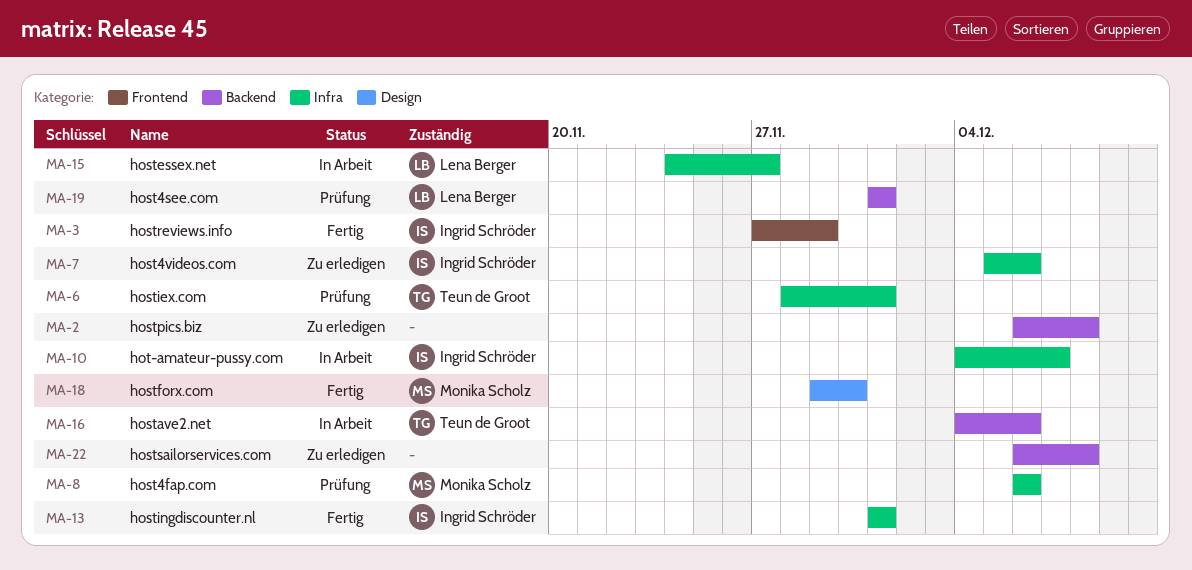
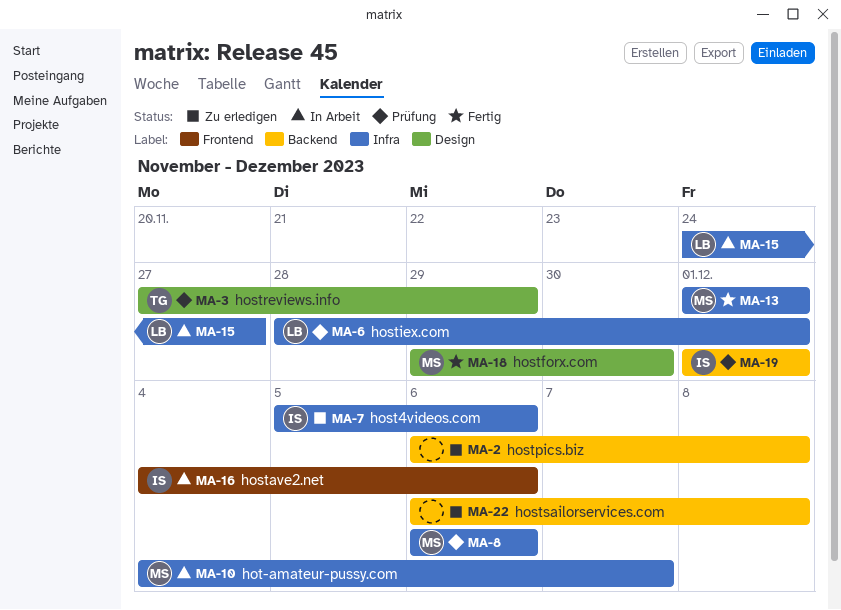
MA-3, status: Fertig -> Prüfung
MA-3, owner: Ingrid Schröder -> Teun de Groot
MA-3, label: Frontend -> Design
MA-6, owner: Teun de Groot -> Lena Berger
MA-10, owner: Ingrid Schröder -> Monika Scholz
MA-13, owner: Ingrid Schröder -> Monika Scholz
MA-16, owner: Teun de Groot -> Ingrid Schröder
MA-16, label: Backend -> Frontend
MA-19, owner: Lena Berger -> Ingrid Schröder

